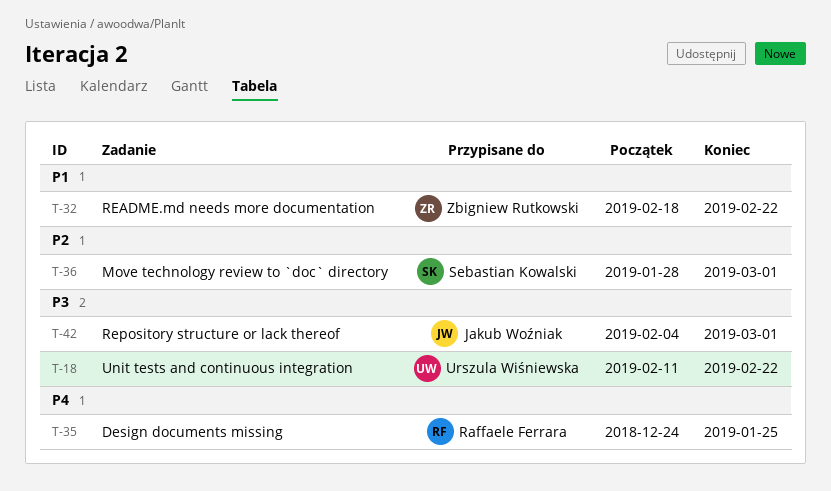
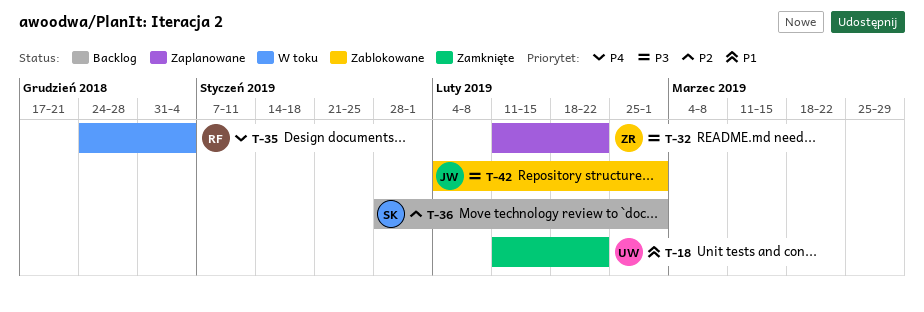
T-18, priority: P3 -> P1
T-32, priority: P1 -> P3
T-32, start: Feb 18 -> Feb 11
T-35, due: Jan 25 -> Jan 4

